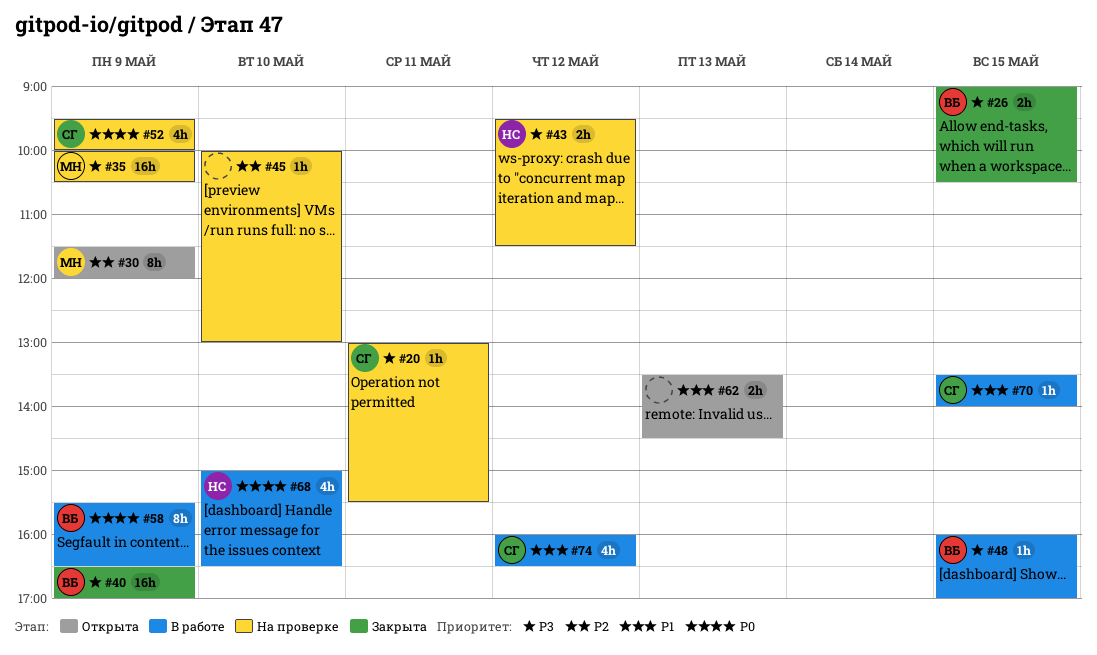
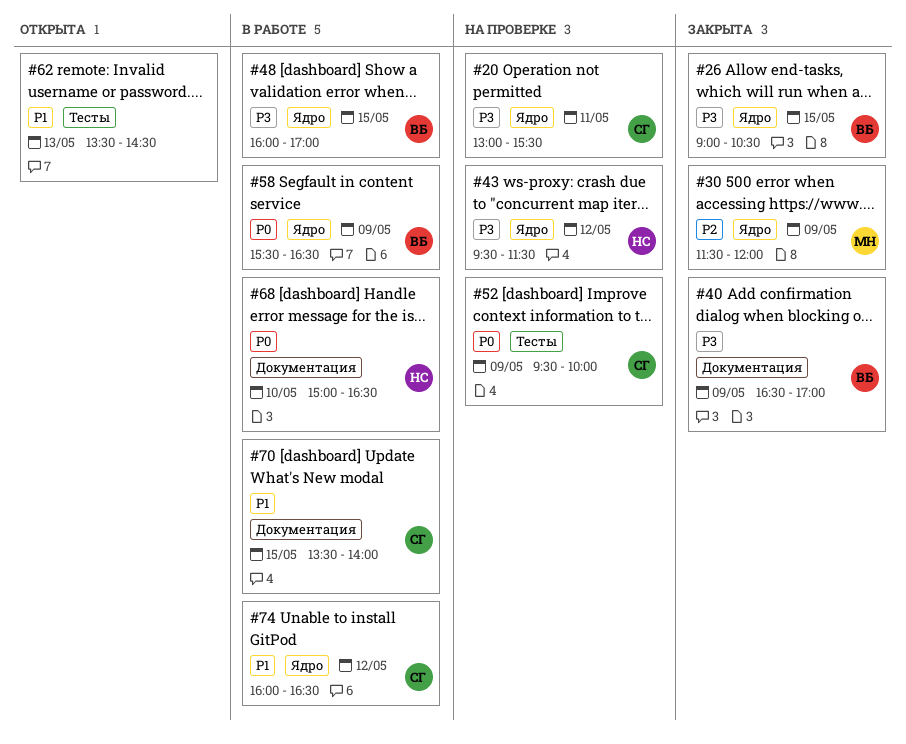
#30, status: Открыта -> Закрыта
#35: present -> none
#45: present -> none

